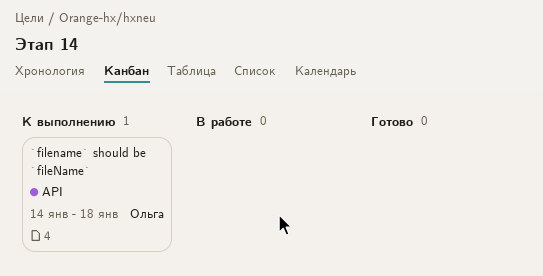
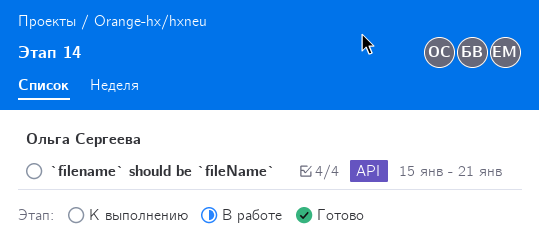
`filename` should be `fileName`, start: Jan 14 -> Jan 15
`filename` should be `fileName`, due: Jan 18 -> Jan 21

